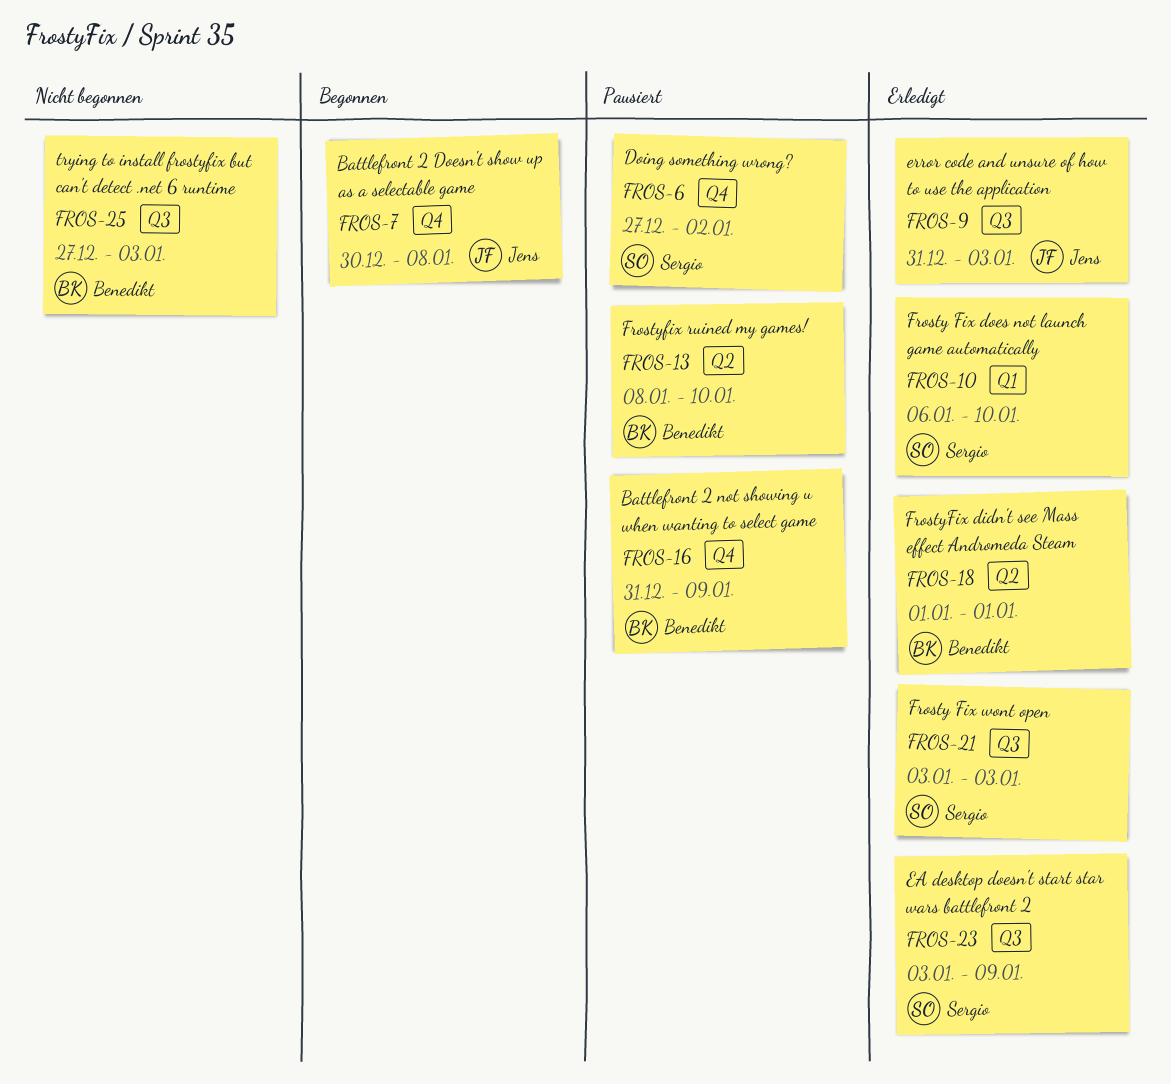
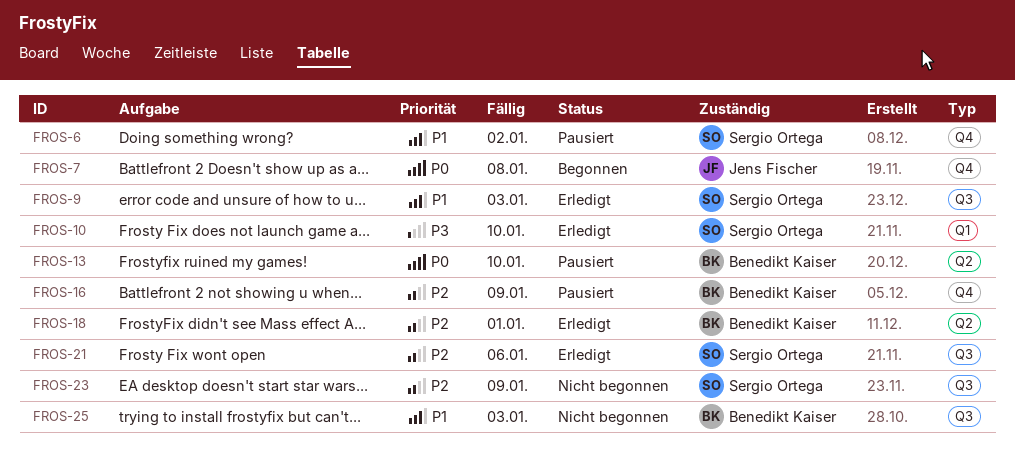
FROS-9, owner: Jens Fischer -> Sergio Ortega
FROS-21, due: Jan 3 -> Jan 6
FROS-23, status: Erledigt -> Nicht begonnen

